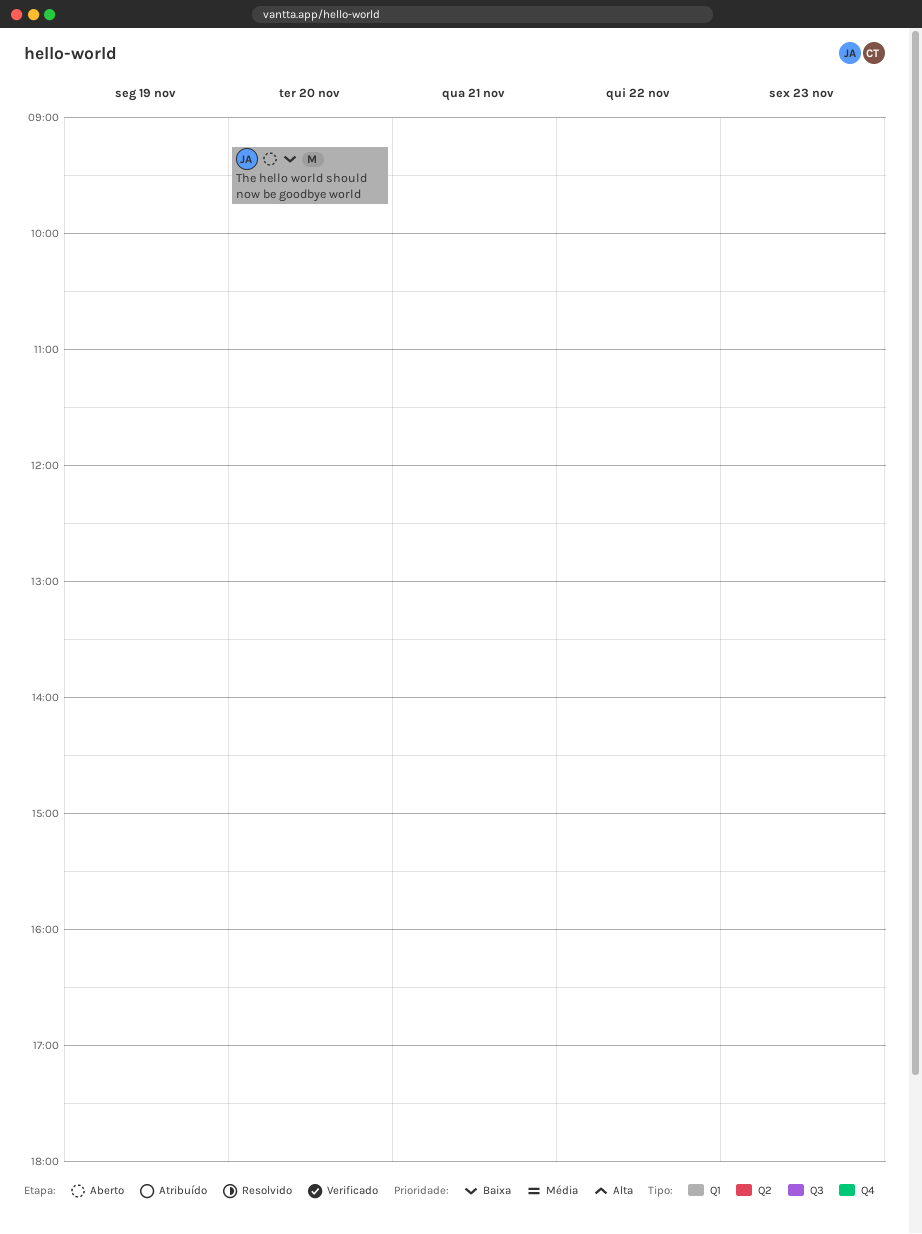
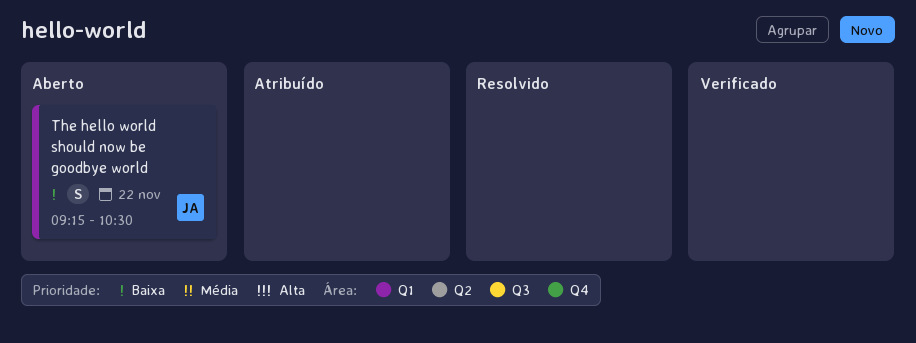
The hello world should now be goodbye world, estimate: M -> S
The hello world should now be goodbye world, day: Nov 20 -> Nov 22
The hello world should now be goodbye world, ends: 09:45 -> 10:30

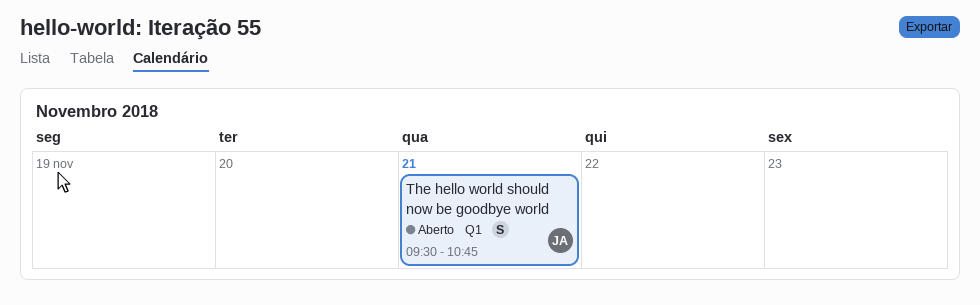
The hello world should now be goodbye world, day: Nov 22 -> Nov 21
The hello world should now be goodbye world, begins: 09:15 -> 09:30
The hello world should now be goodbye world, ends: 10:30 -> 10:45

